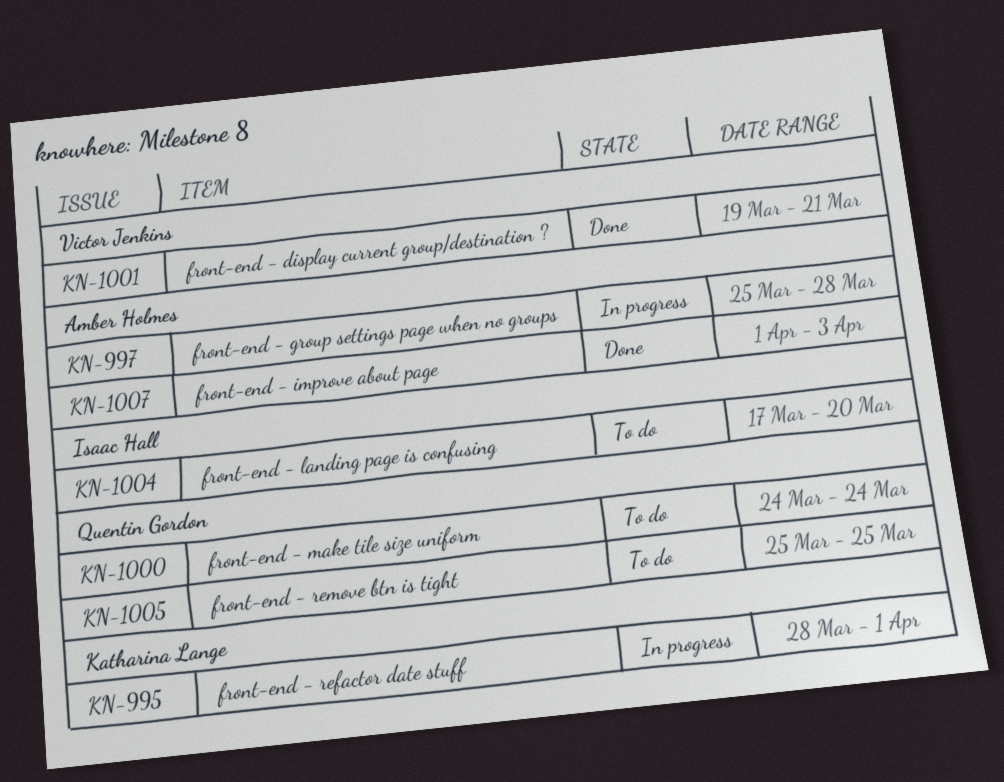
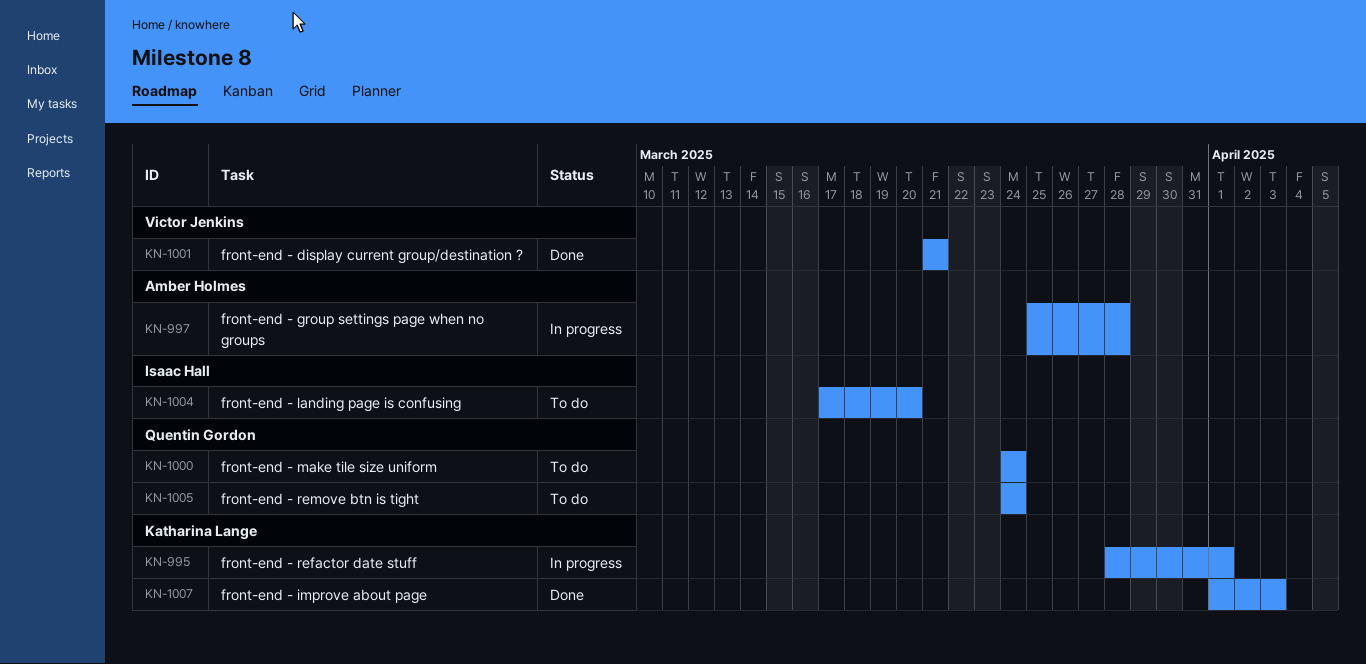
KN-1001, start: Mar 19 -> Mar 21
KN-1005, start: Mar 25 -> Mar 24
KN-1005, due: Mar 25 -> Mar 24
KN-1007, owner: Amber Holmes -> Katharina Lange

